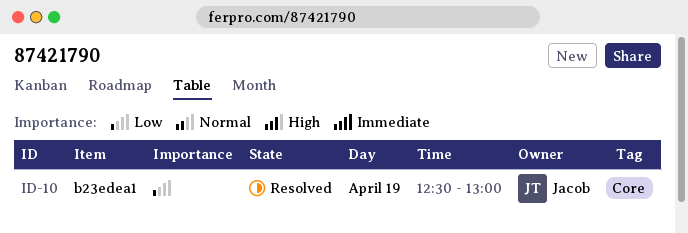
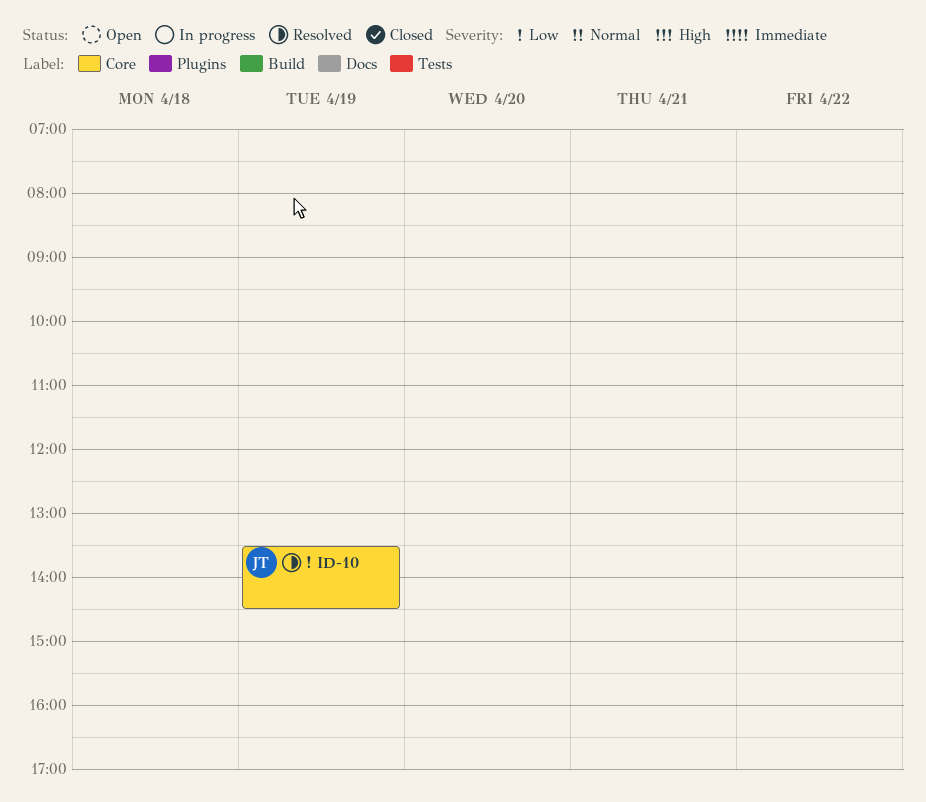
ID-10, begins: 12:30 -> 13:30
ID-10, ends: 13:00 -> 14:30

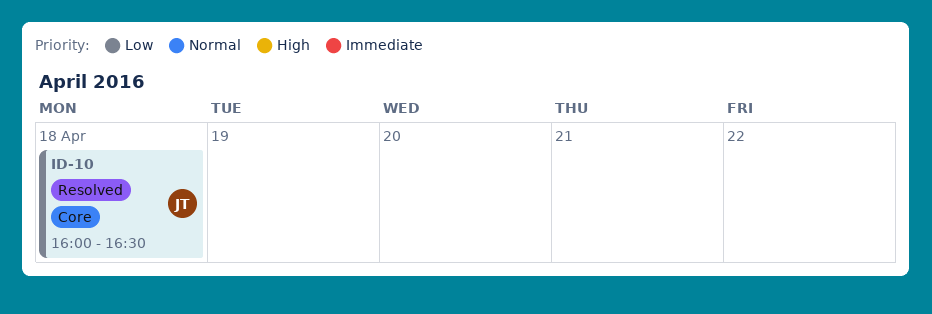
ID-10, day: Apr 19 -> Apr 18
ID-10, begins: 13:30 -> 16:00
ID-10, ends: 14:30 -> 16:30

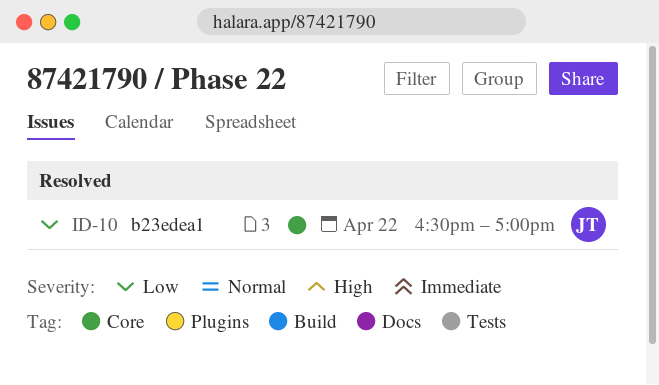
ID-10, day: Apr 18 -> Apr 22
ID-10, begins: 16:00 -> 16:30
ID-10, ends: 16:30 -> 17:00

